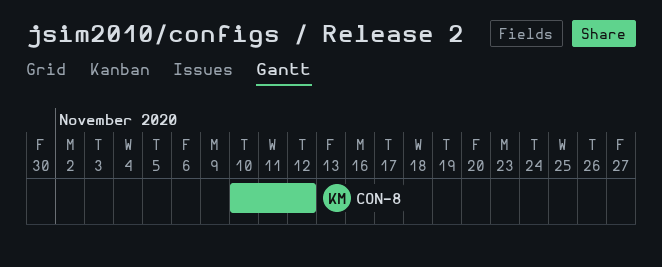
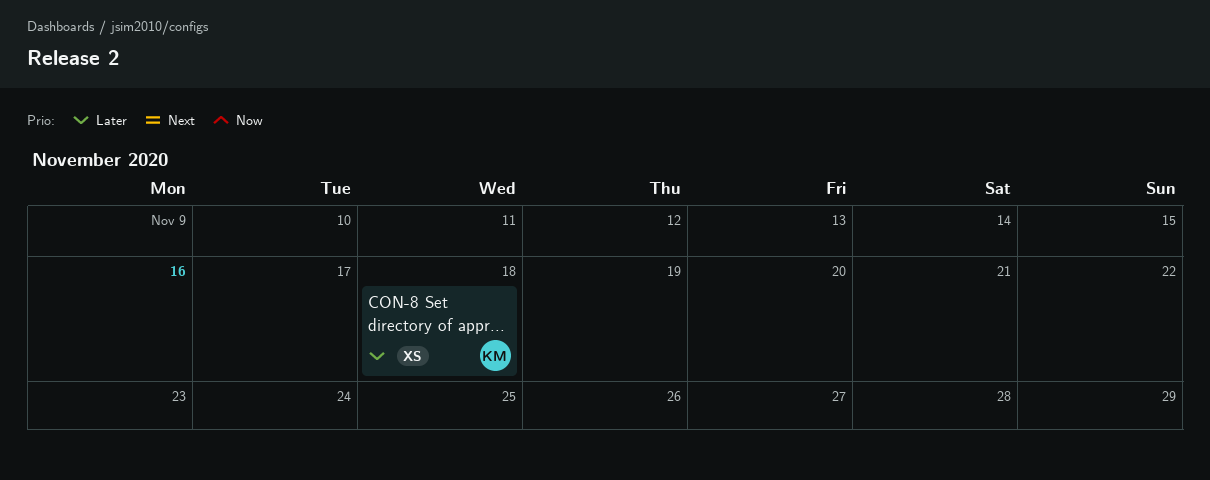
CON-8, due: Nov 12 -> Nov 18

